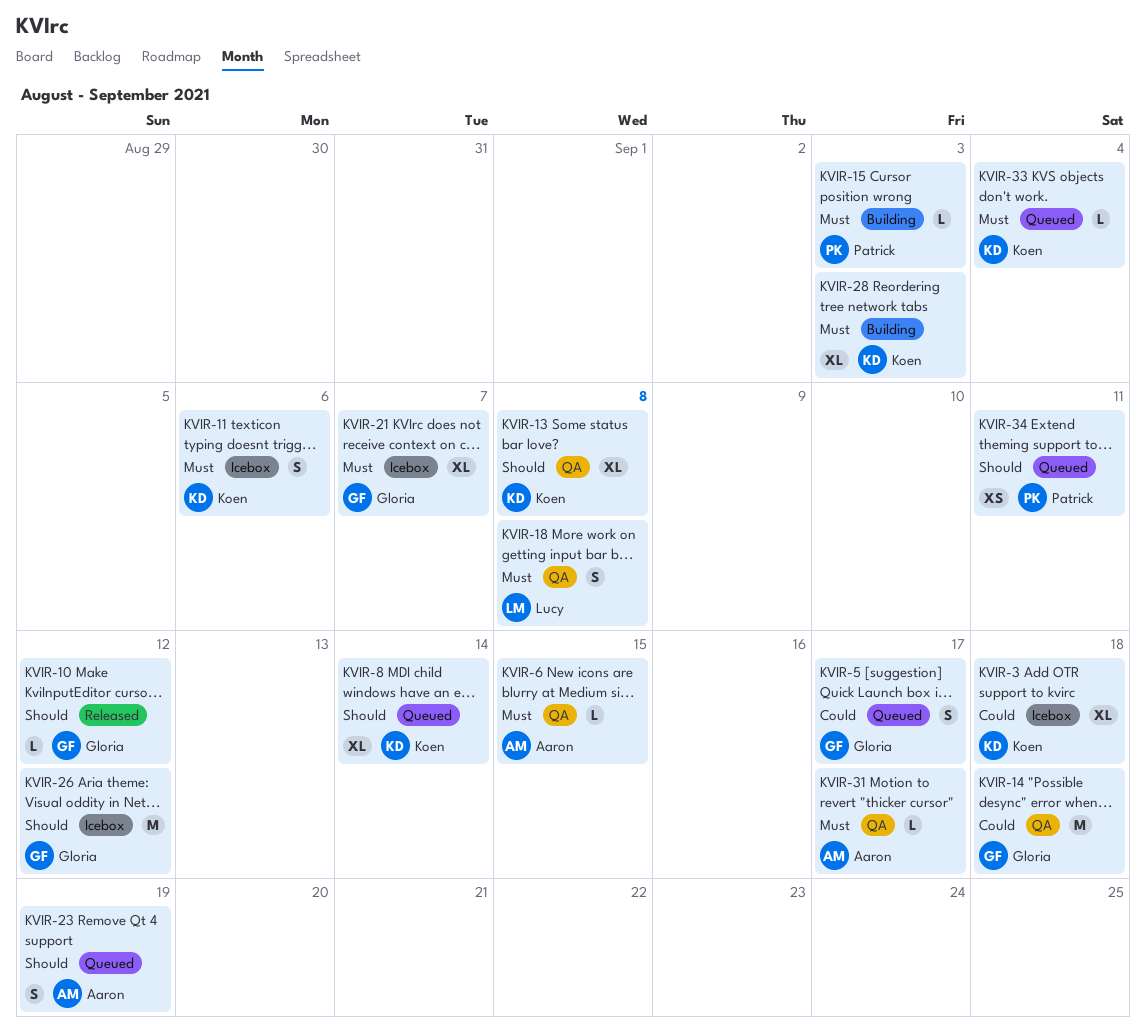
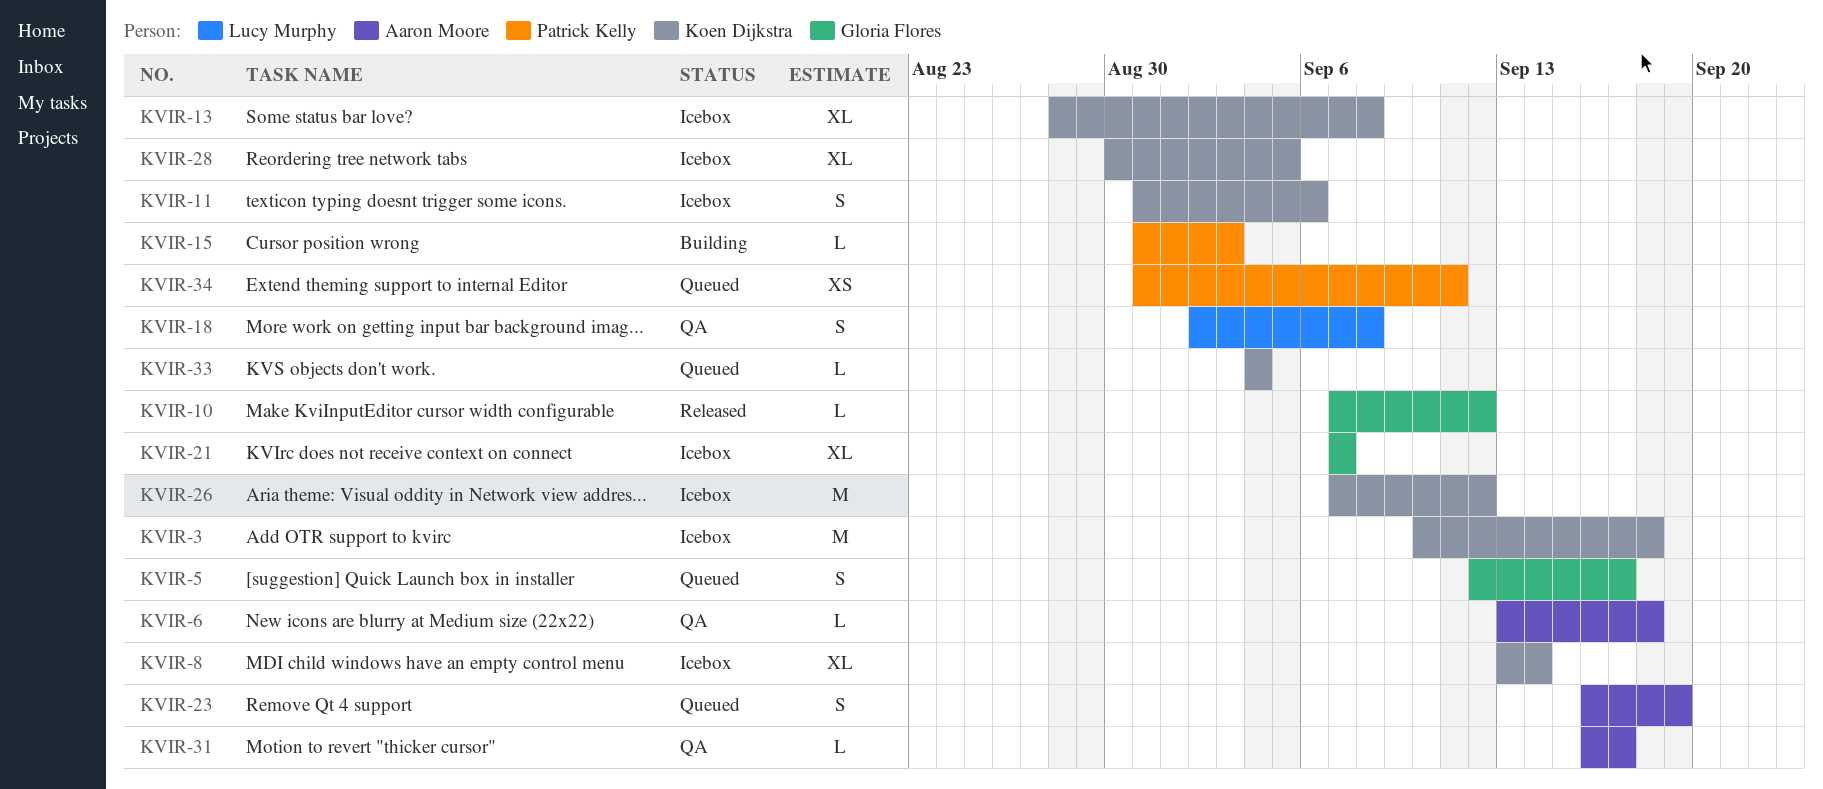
KVIR-3, estimate: XL -> M
KVIR-6, due: Sep 15 -> Sep 18
KVIR-8, status: Queued -> Icebox
KVIR-13, status: QA -> Icebox
KVIR-14: present -> none
KVIR-26, owner: Gloria Flores -> Koen Dijkstra
KVIR-28, status: Building -> Icebox
KVIR-28, due: Sep 3 -> Sep 5

